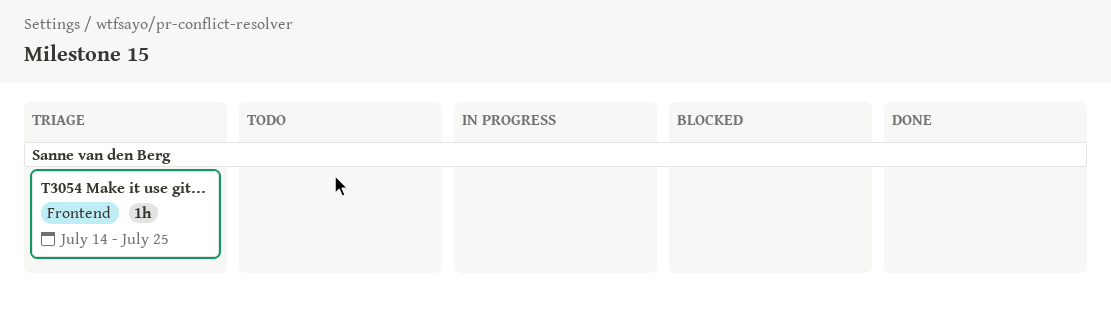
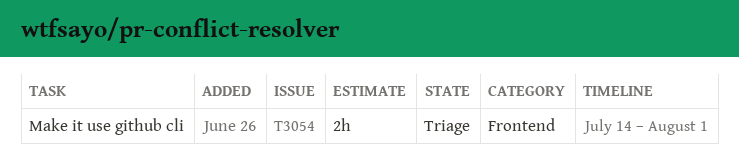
T3054, estimate: 1h -> 2h
T3054, due: Jul 25 -> Aug 1

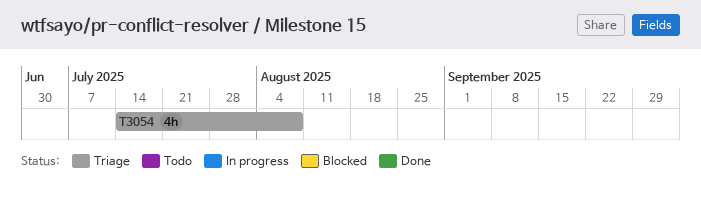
T3054, estimate: 2h -> 4h
T3054, due: Aug 1 -> Aug 8

